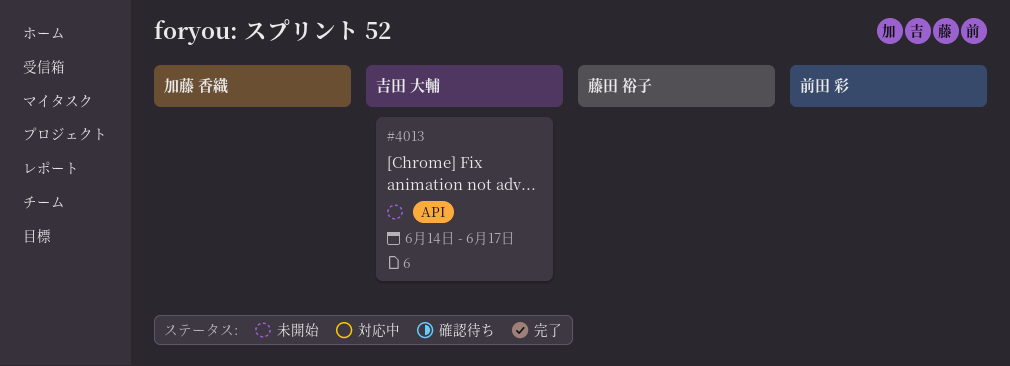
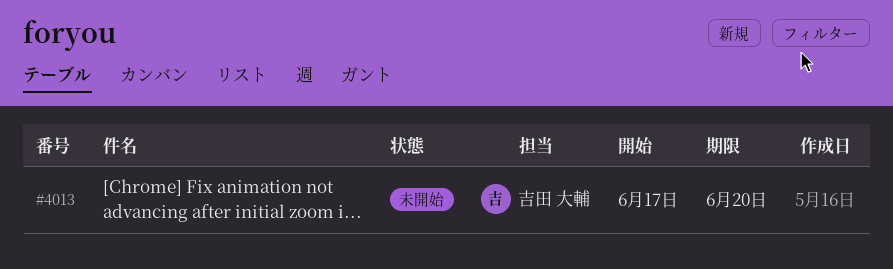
#4013, start: Jun 14 -> Jun 17
#4013, due: Jun 17 -> Jun 20

